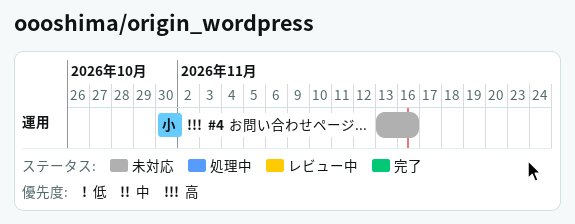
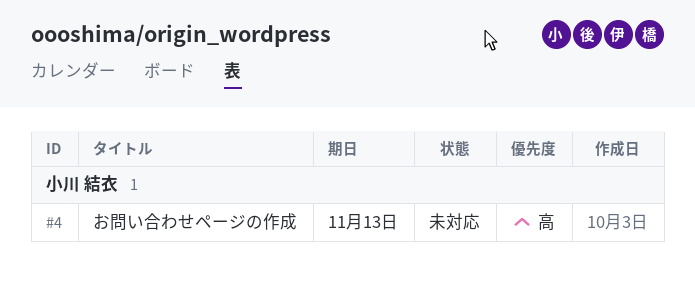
#4, due: Nov 16 -> Nov 13

